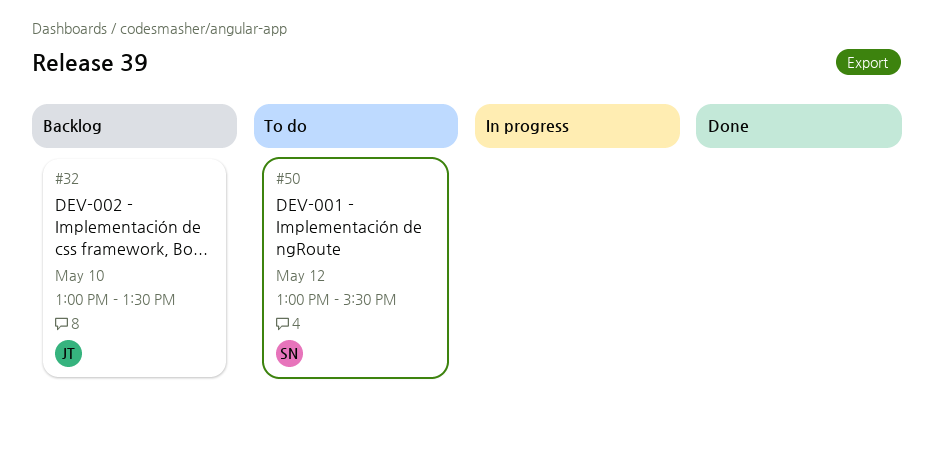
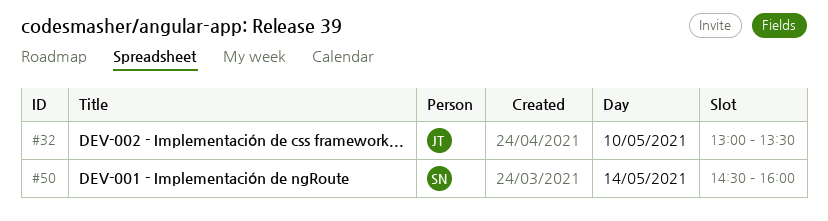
#50, day: May 12 -> May 14
#50, begins: 13:00 -> 14:30
#50, ends: 15:30 -> 16:00

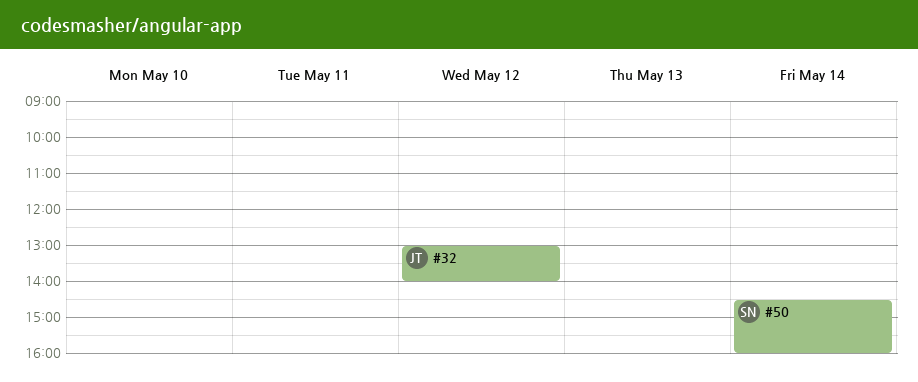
#32, day: May 10 -> May 12
#32, ends: 13:30 -> 14:00

